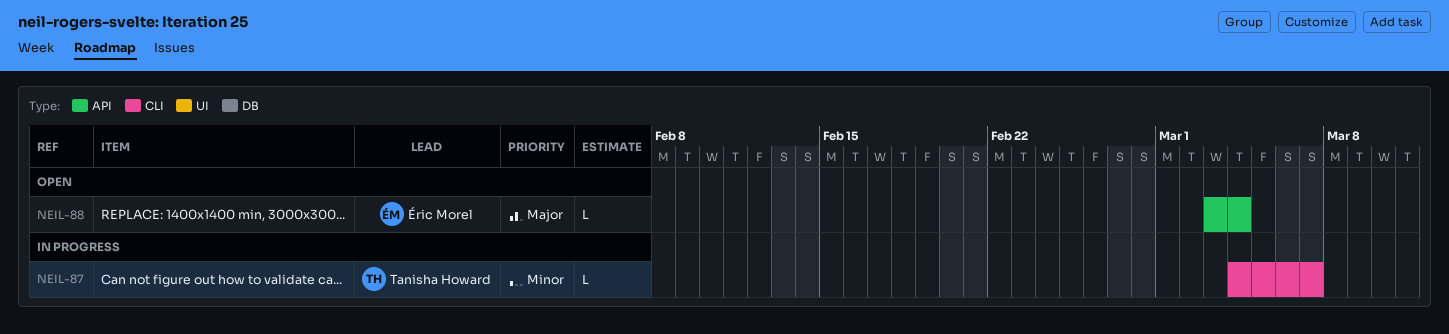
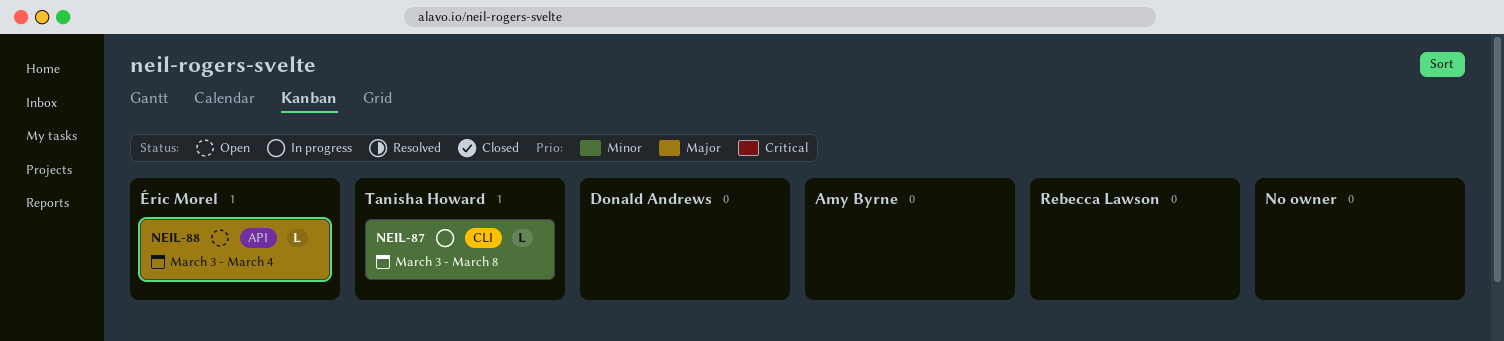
NEIL-87, start: Mar 4 -> Mar 3
NEIL-87, due: Mar 7 -> Mar 8

